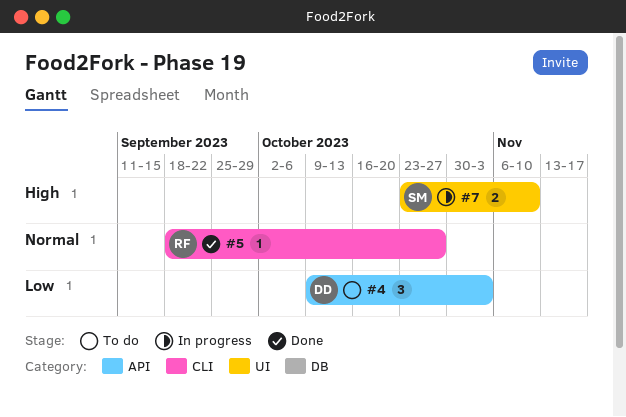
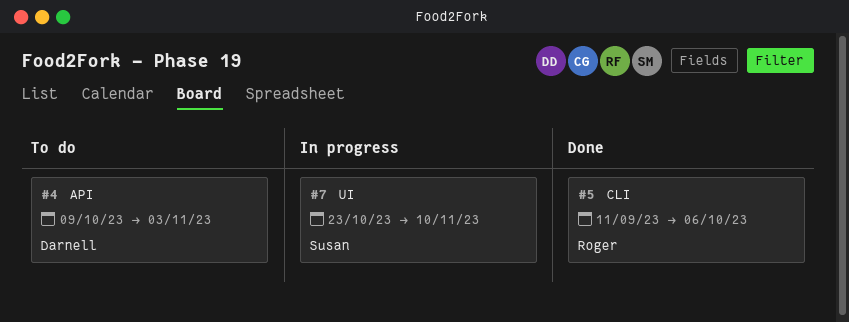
#5, start: Sep 18 -> Sep 11
#5, due: Oct 27 -> Oct 6

